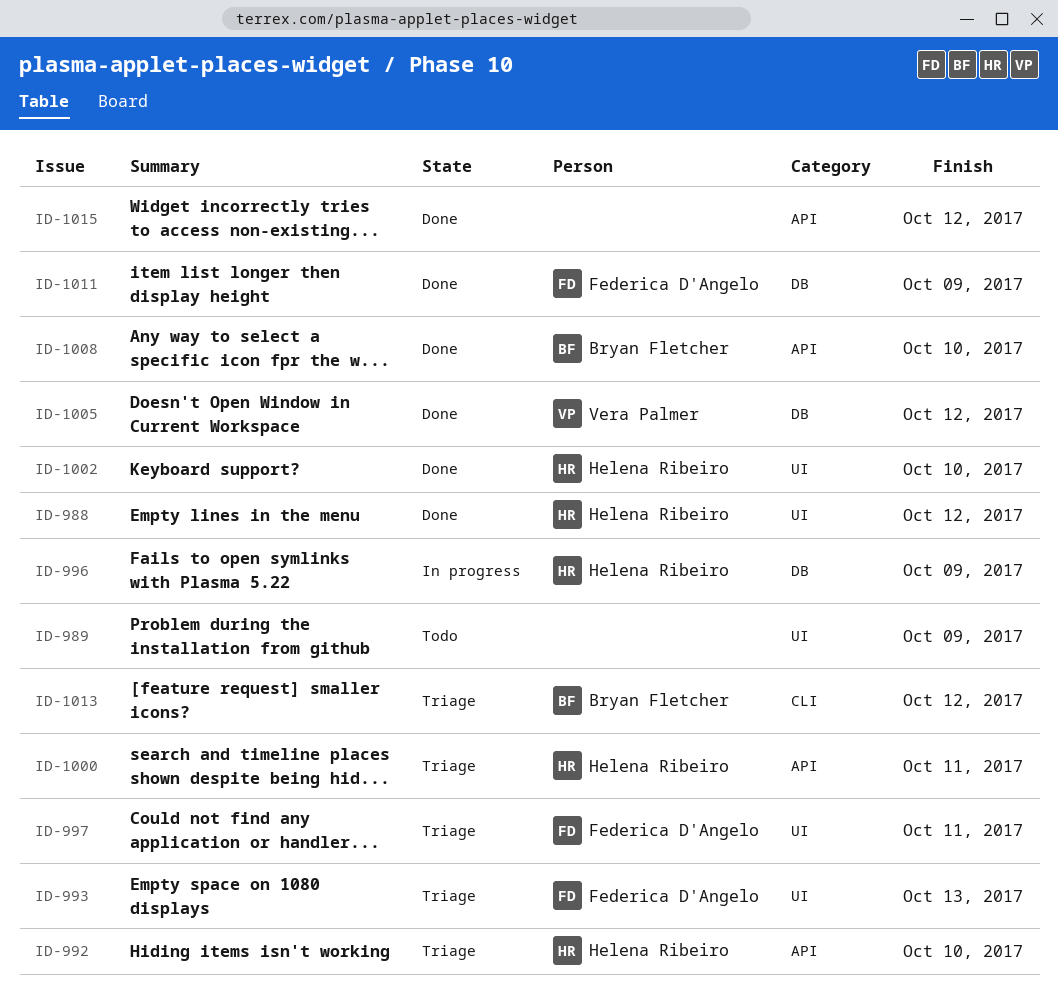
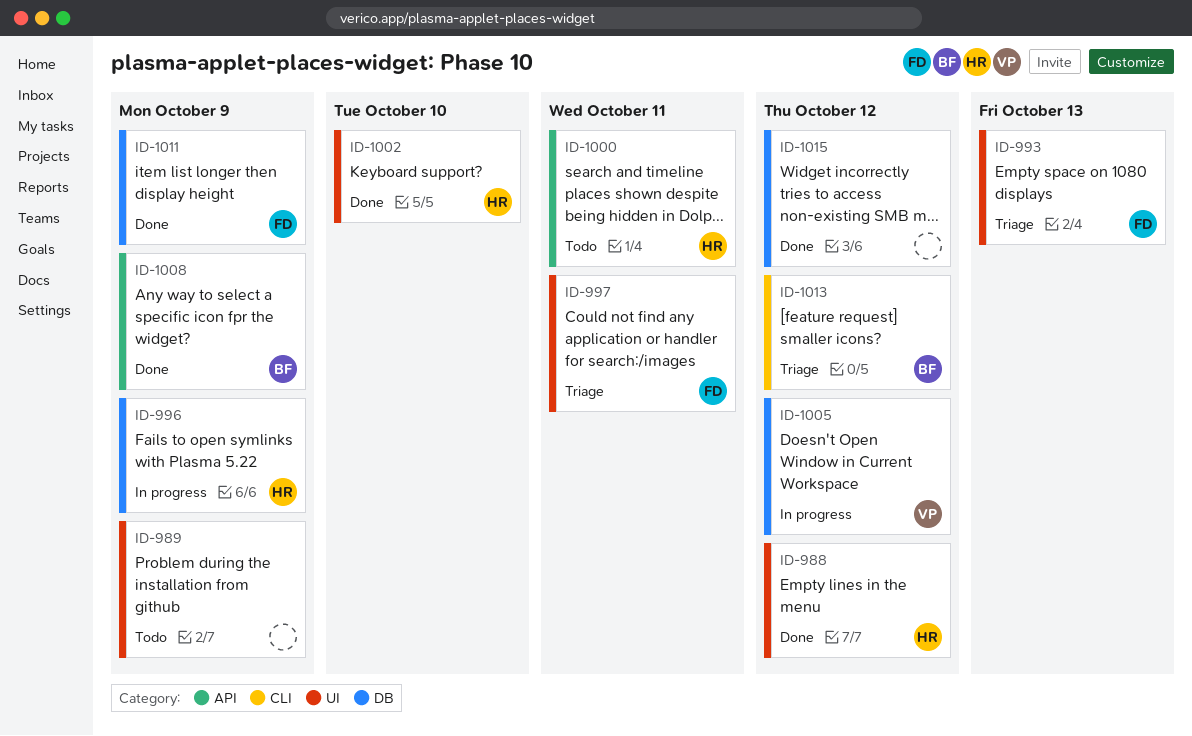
ID-992: present -> none
ID-1000, status: Triage -> Todo
ID-1005, status: Done -> In progress
ID-1008, due: Oct 10 -> Oct 9
ID-1015, label: API -> DB

